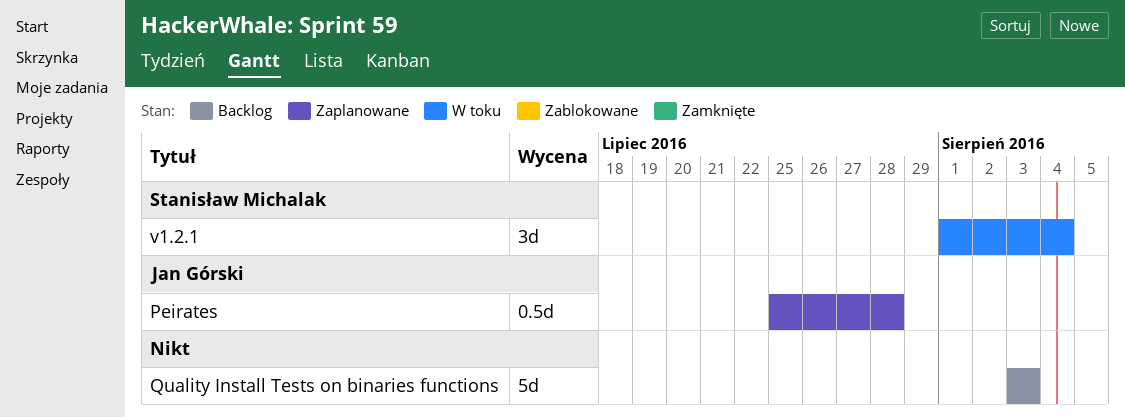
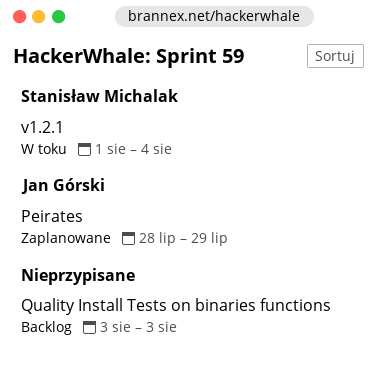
Peirates, start: Jul 25 -> Jul 28
Peirates, due: Jul 28 -> Jul 29

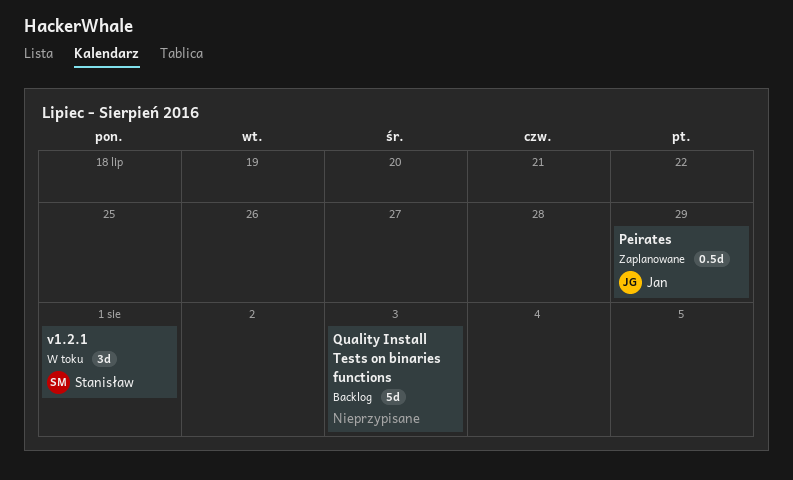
v1.2.1, due: Aug 4 -> Aug 1

